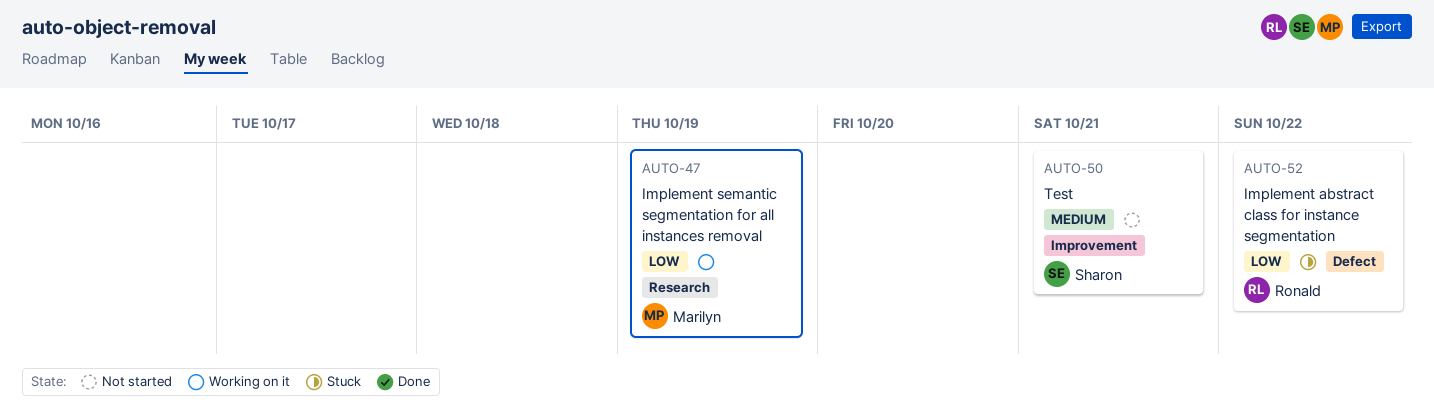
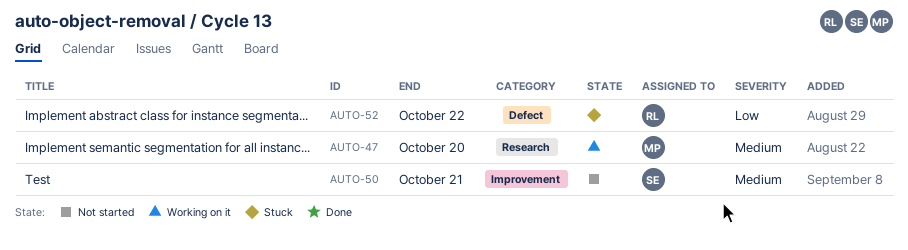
AUTO-47, priority: Low -> Medium
AUTO-47, due: Oct 19 -> Oct 20

